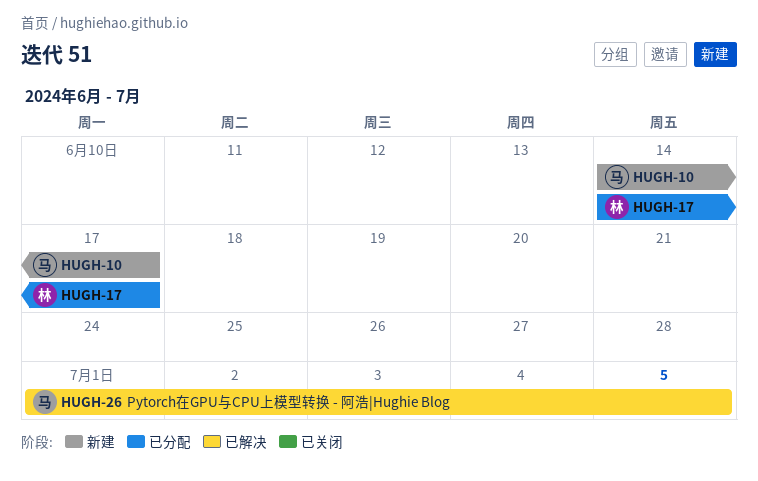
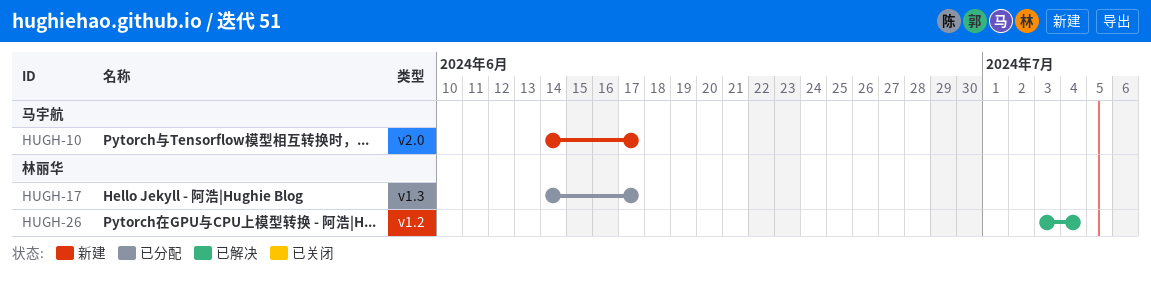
HUGH-26, owner: 马宇航 -> 林丽华
HUGH-26, start: Jul 1 -> Jul 3
HUGH-26, due: Jul 5 -> Jul 4

